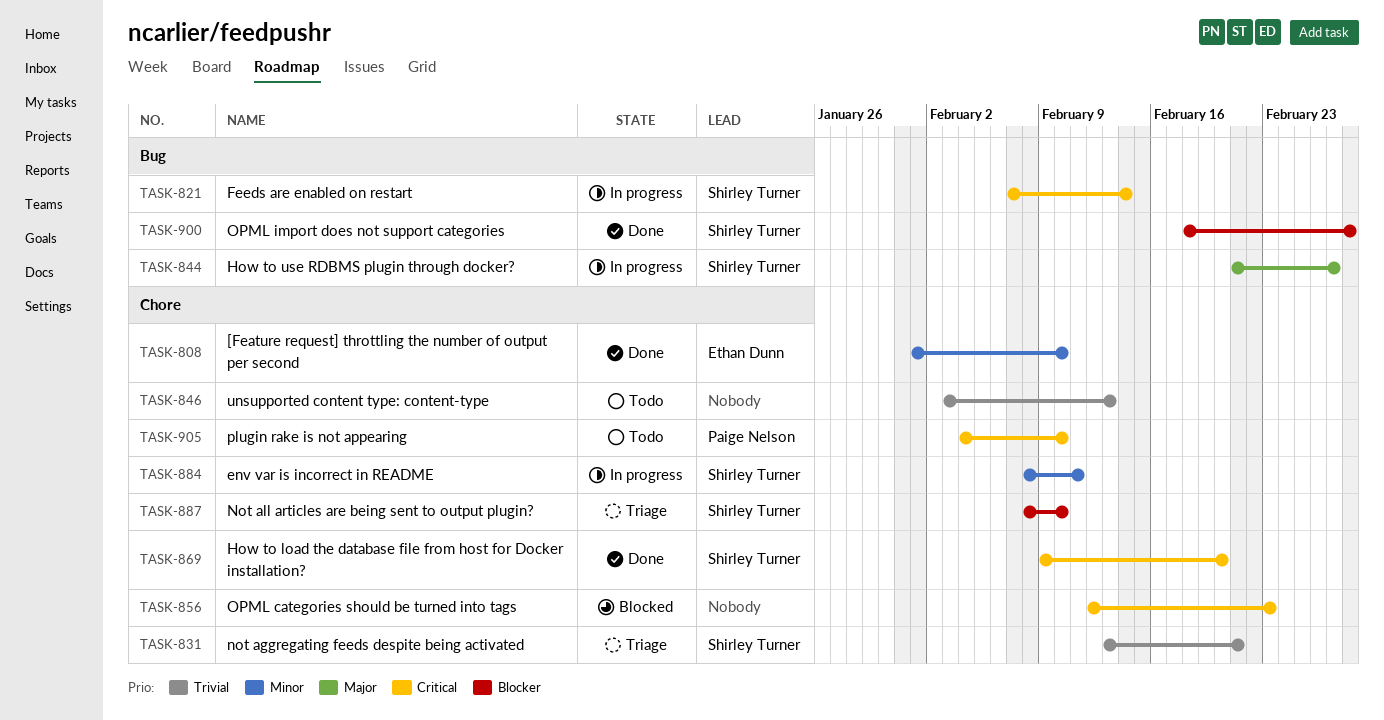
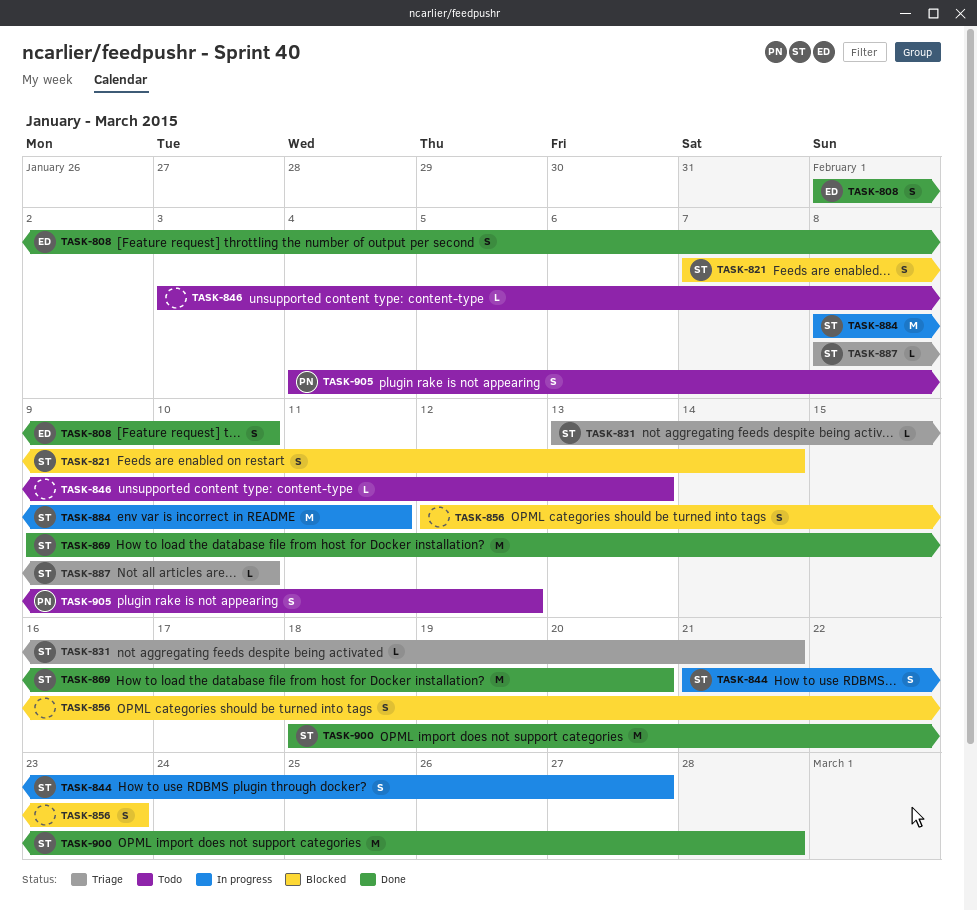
TASK-821, status: In progress -> Blocked
TASK-905, due: Feb 10 -> Feb 12

